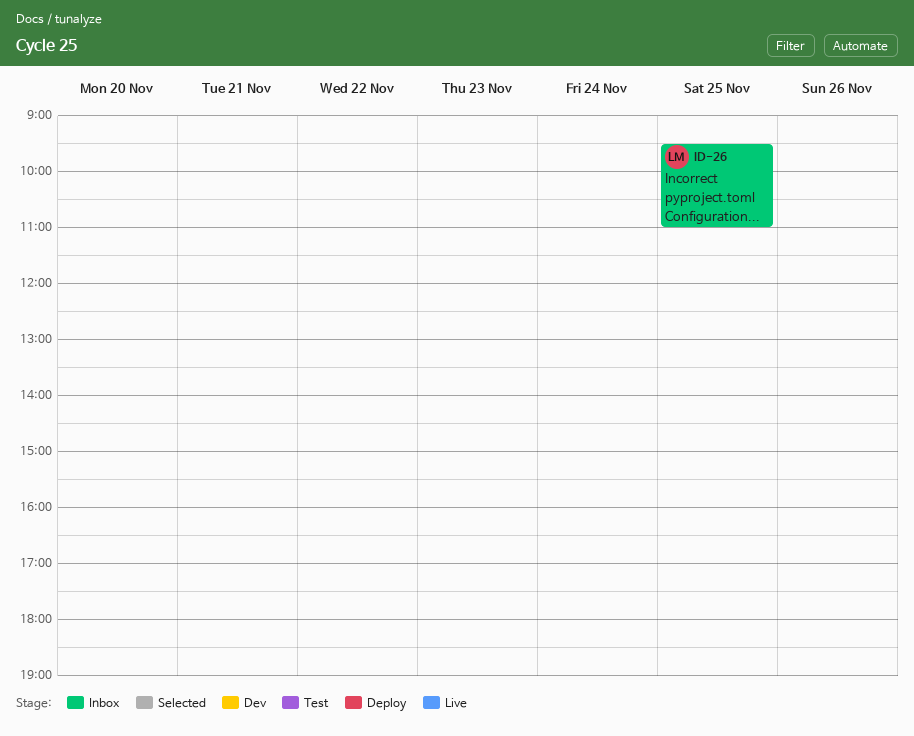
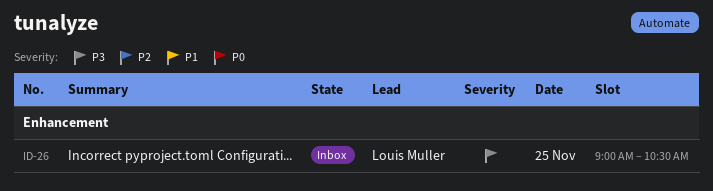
ID-26, begins: 09:30 -> 09:00
ID-26, ends: 11:00 -> 10:30

